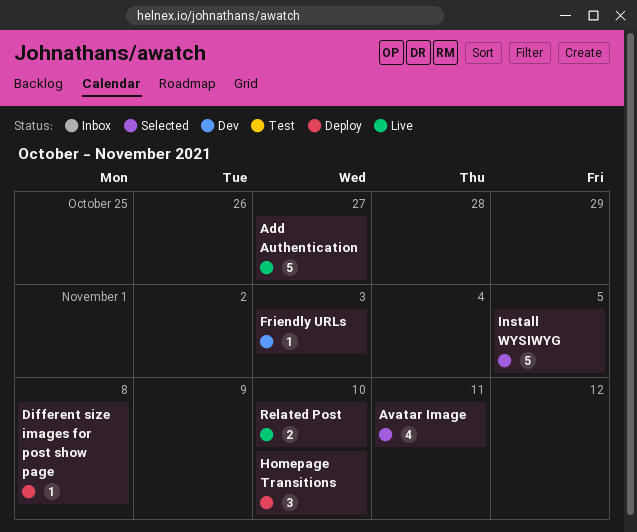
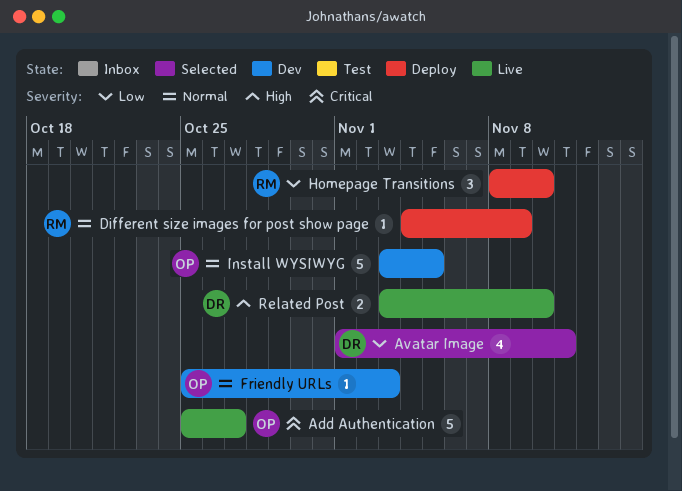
Different size images for post show page, due: Nov 8 -> Nov 9
Install WYSIWYG, status: Selected -> Dev

